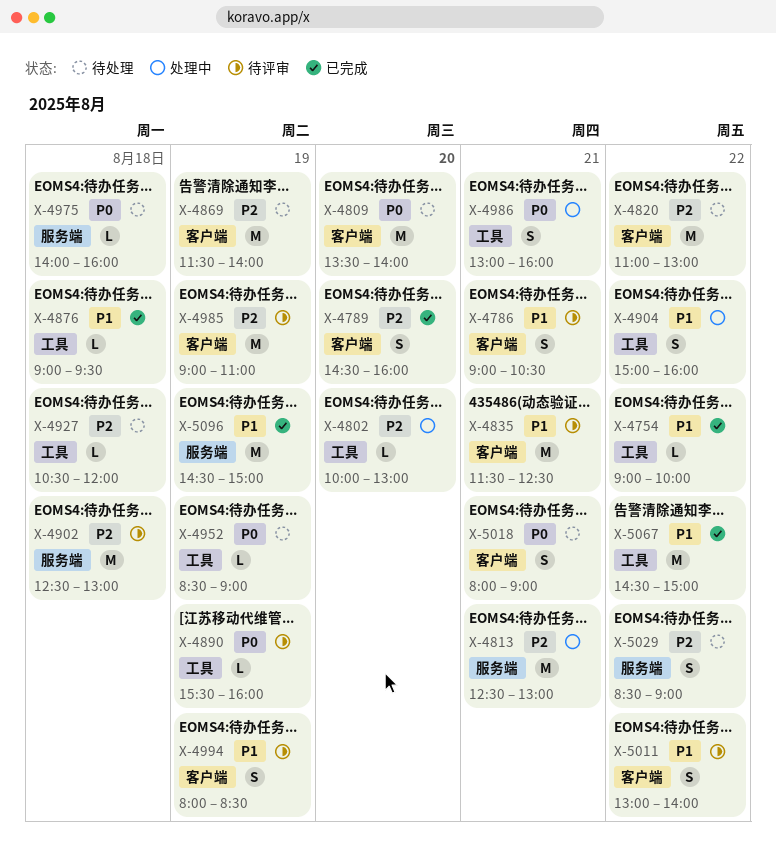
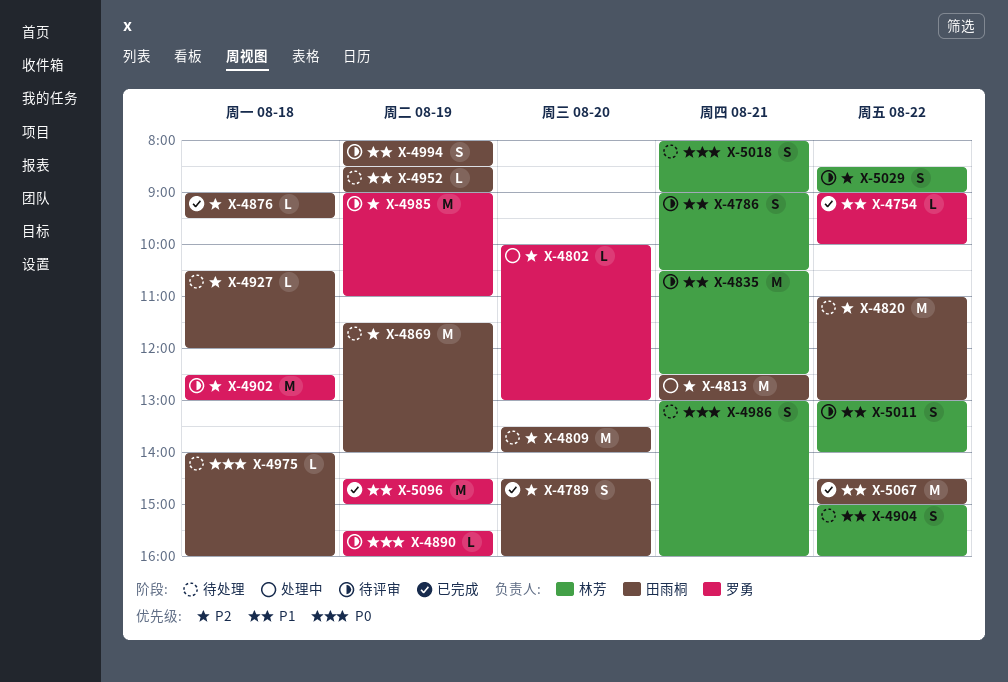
X-4809, priority: P0 -> P2
X-4835, begins: 11:30 -> 10:30
X-4876, priority: P1 -> P2
X-4904, status: 处理中 -> 待处理
X-4952, priority: P0 -> P1
X-4986, status: 处理中 -> 待处理
X-5029, status: 待处理 -> 待评审

